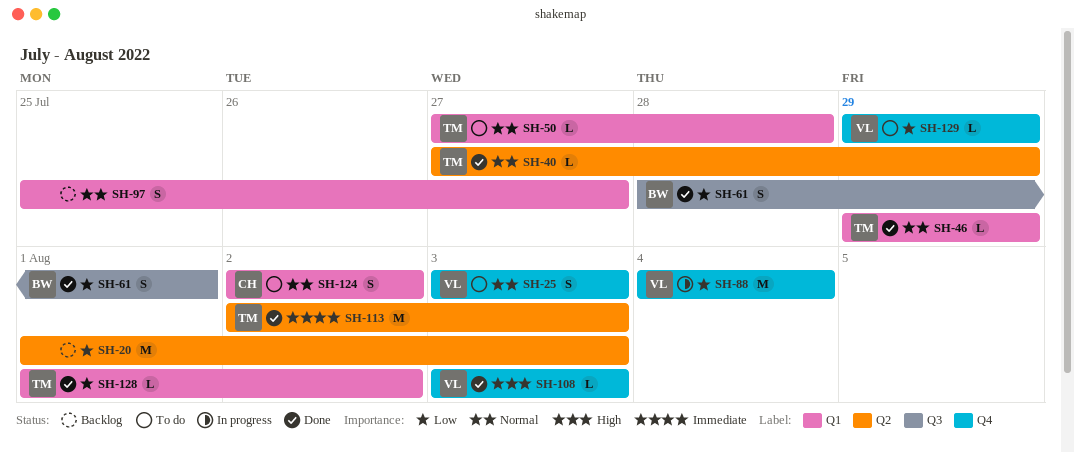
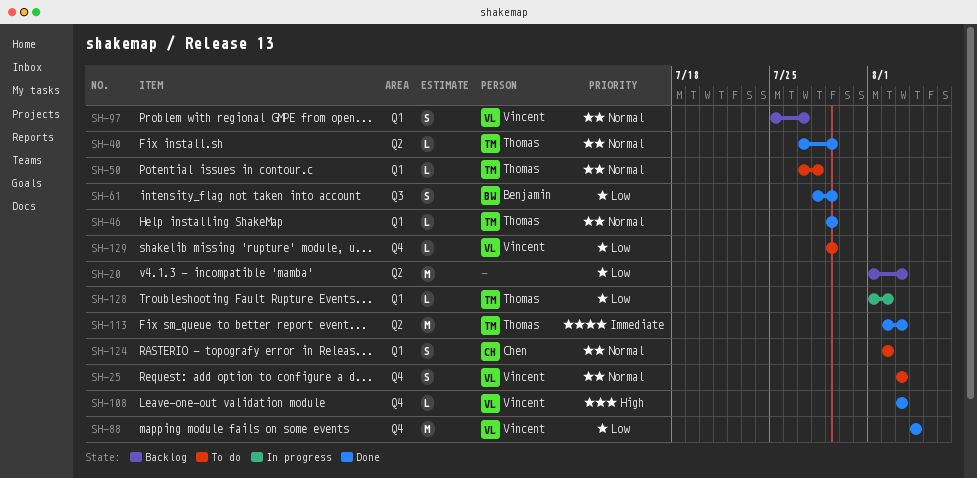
SH-61, due: Aug 1 -> Jul 29
SH-88, status: In progress -> Done
SH-97, owner: none -> Vincent
SH-128, status: Done -> In progress

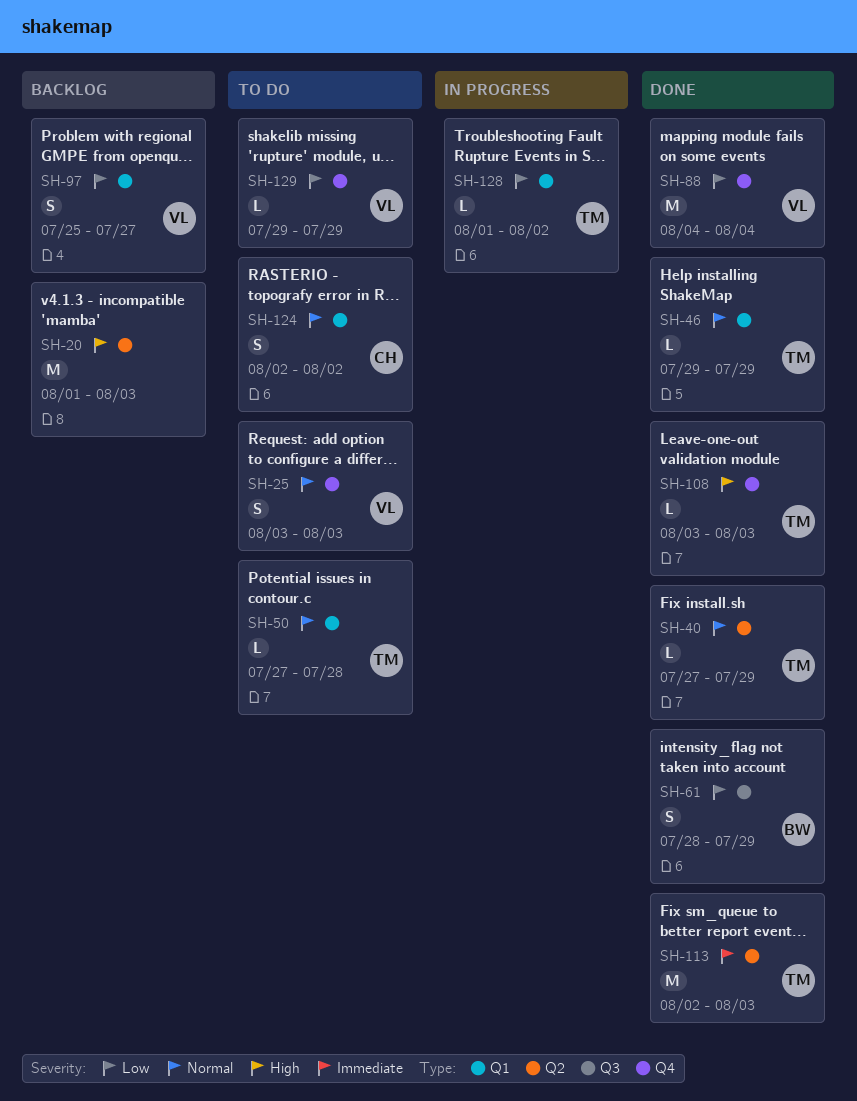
SH-20, priority: Low -> High
SH-97, priority: Normal -> Low
SH-108, owner: Vincent -> Thomas

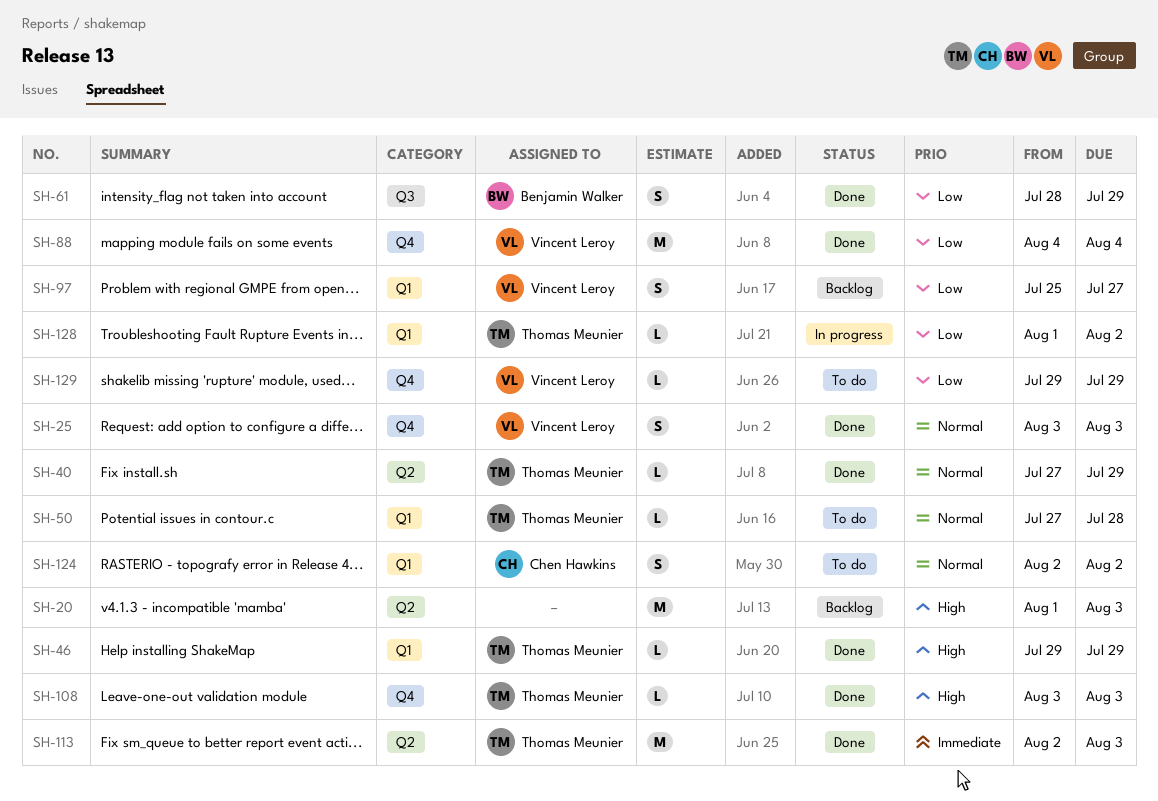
SH-25, status: To do -> Done
SH-46, priority: Normal -> High

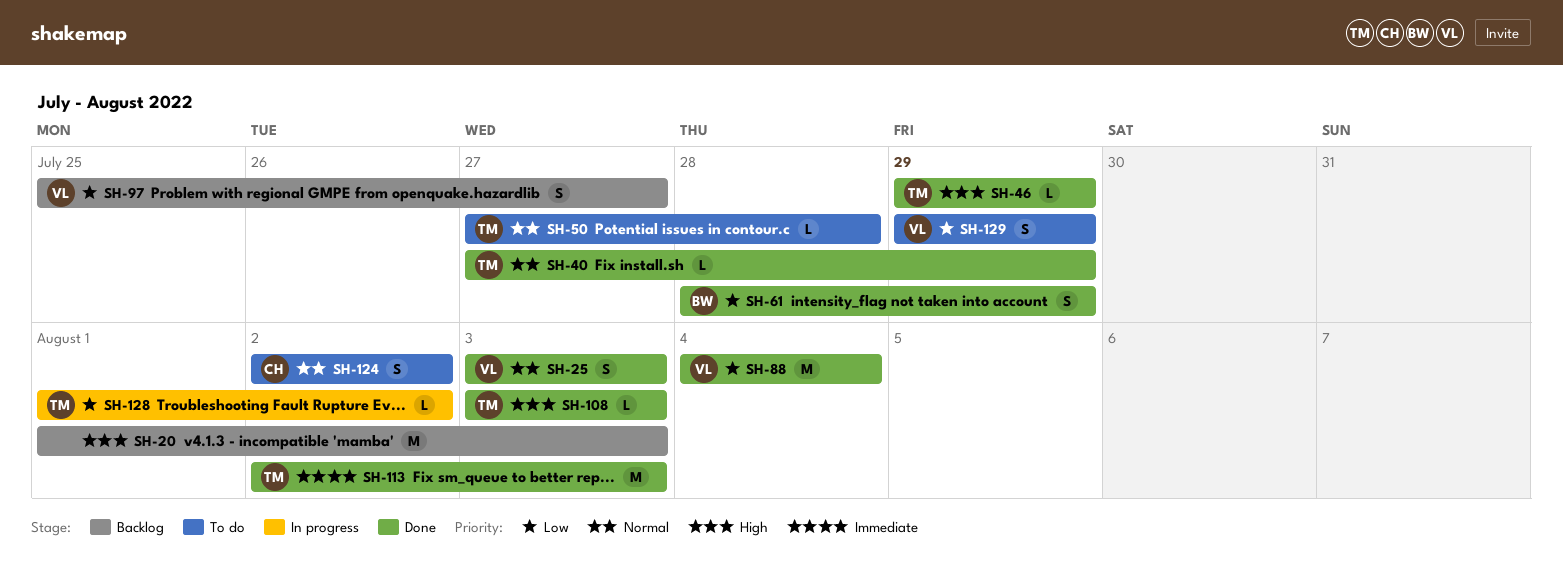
SH-129, estimate: L -> S

